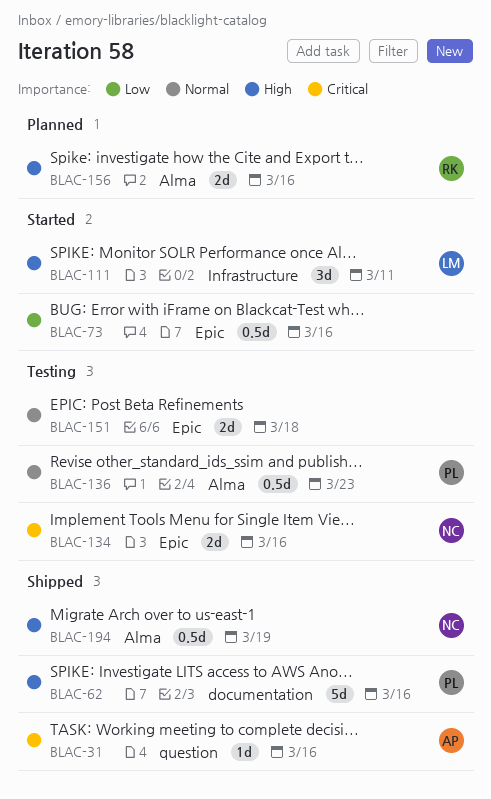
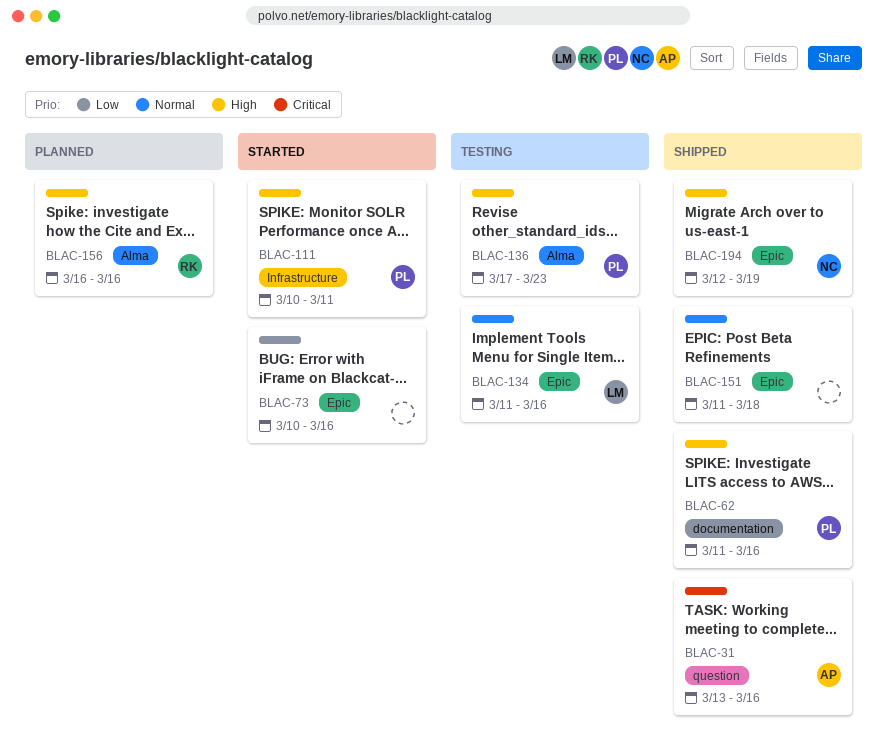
BLAC-111, owner: LM -> PL
BLAC-134, owner: NC -> LM
BLAC-134, priority: Critical -> Normal
BLAC-136, priority: Normal -> High
BLAC-151, status: Testing -> Shipped
BLAC-194, label: Alma -> Epic

